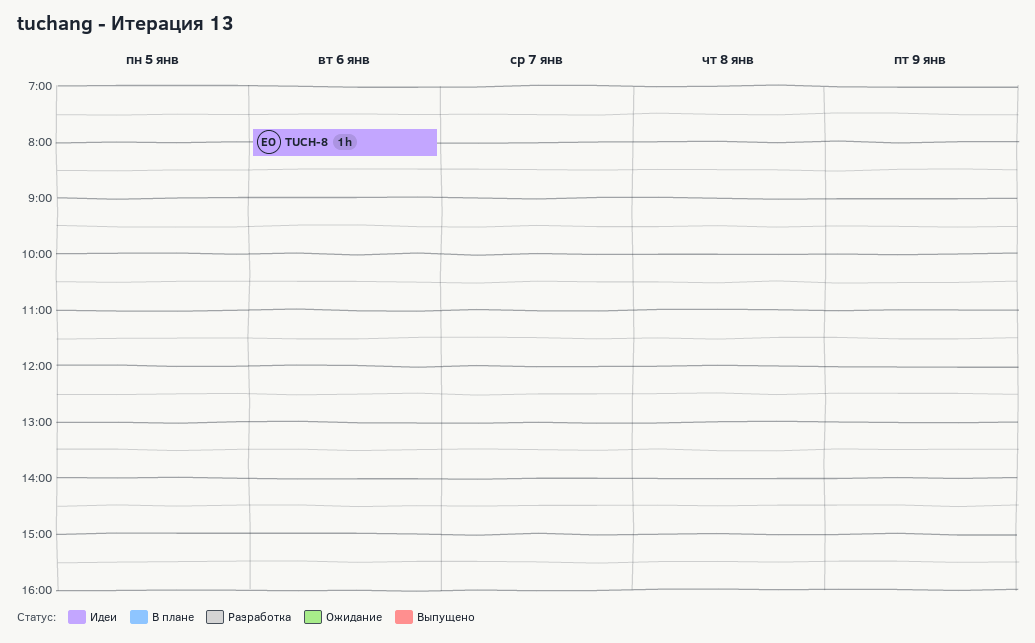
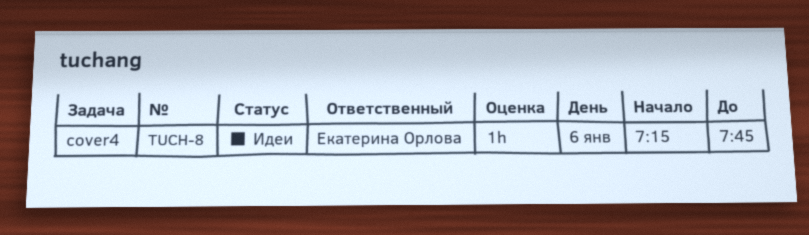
TUCH-8, begins: 07:45 -> 07:15
TUCH-8, ends: 08:15 -> 07:45

